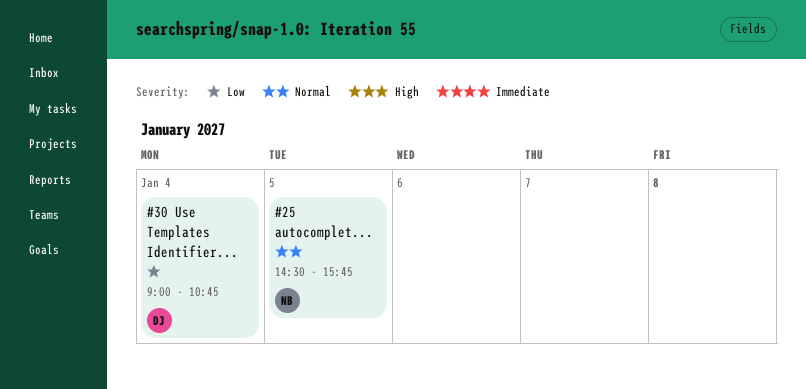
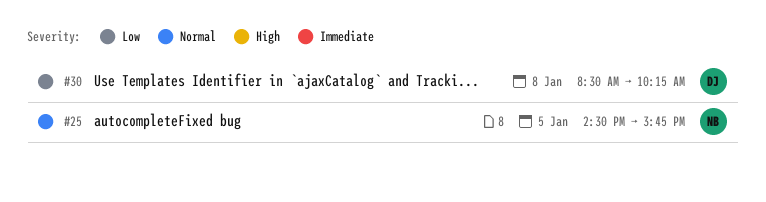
#30, day: Jan 4 -> Jan 8
#30, begins: 09:00 -> 08:30
#30, ends: 10:45 -> 10:15

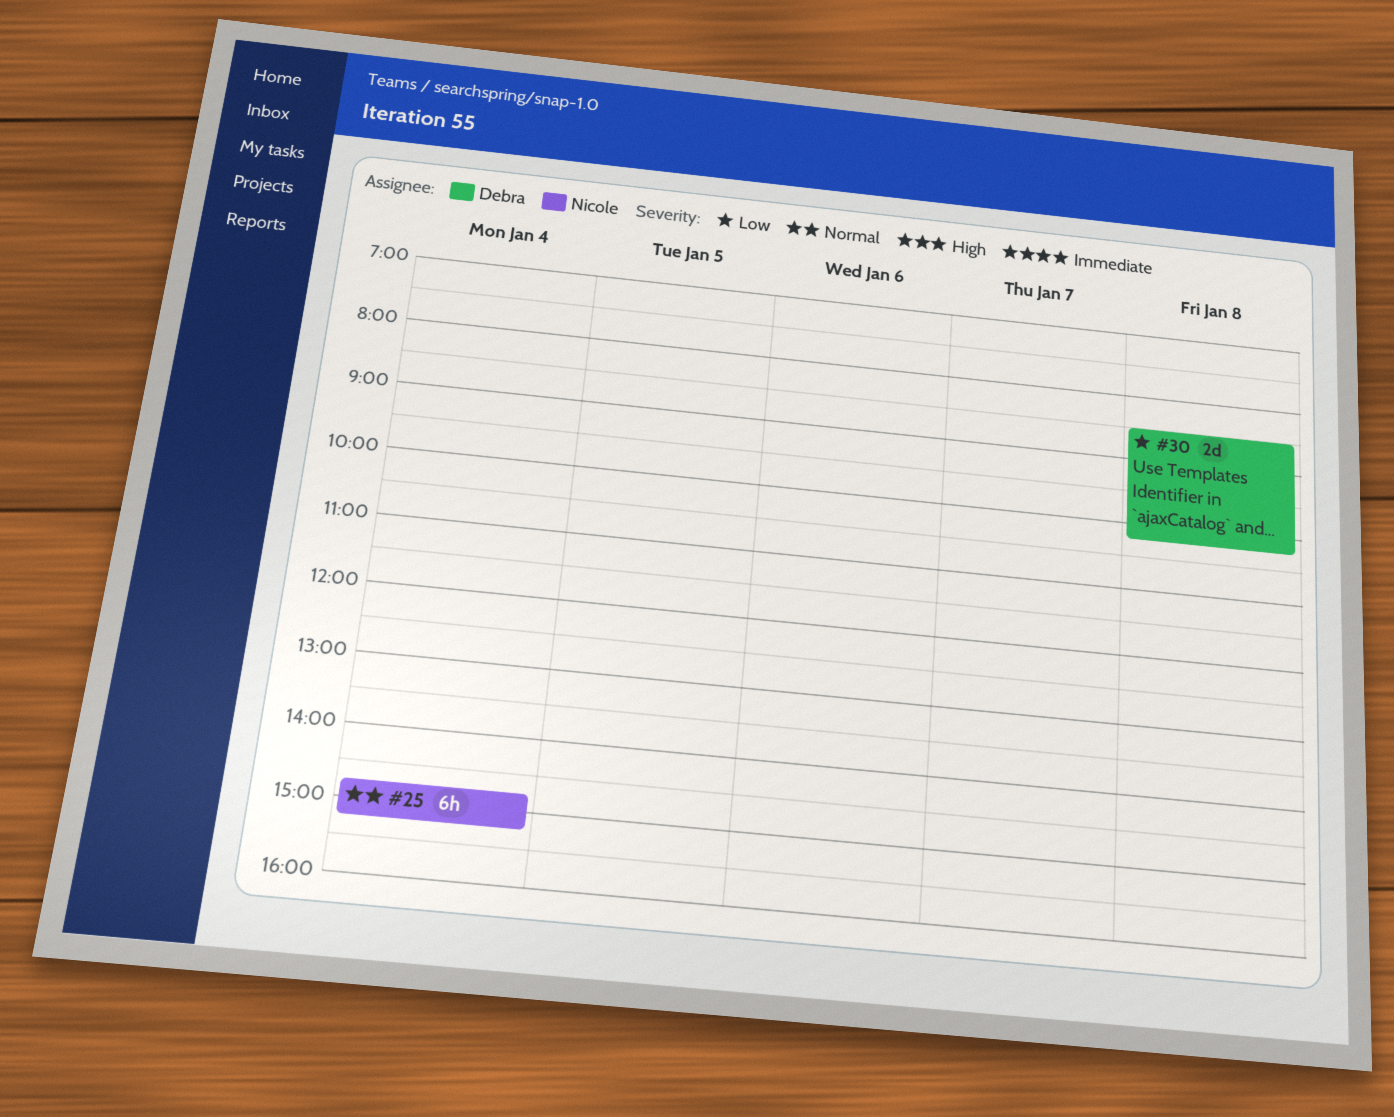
#25, day: Jan 5 -> Jan 4
#25, begins: 14:30 -> 14:45
#25, ends: 15:45 -> 15:15

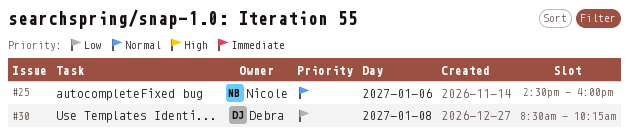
#25, day: Jan 4 -> Jan 6
#25, begins: 14:45 -> 14:30
#25, ends: 15:15 -> 16:00

